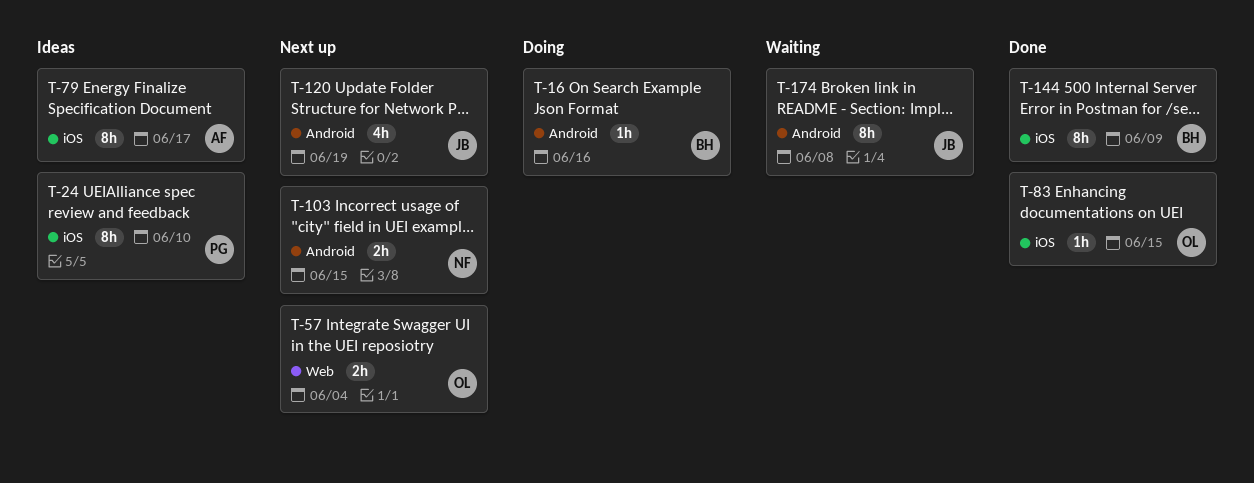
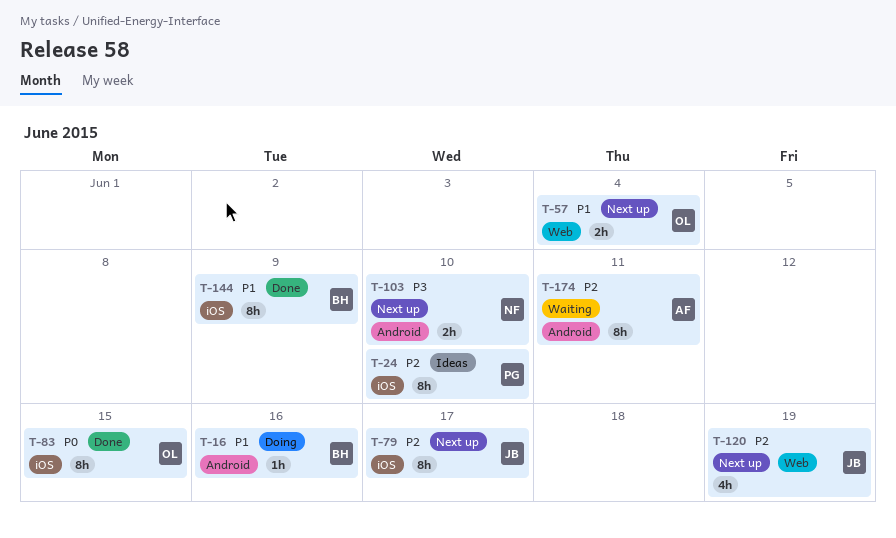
T-79, status: Ideas -> Next up
T-79, owner: AF -> JB
T-83, estimate: 1h -> 8h
T-103, due: Jun 15 -> Jun 10
T-120, label: Android -> Web
T-174, owner: JB -> AF
T-174, due: Jun 8 -> Jun 11

